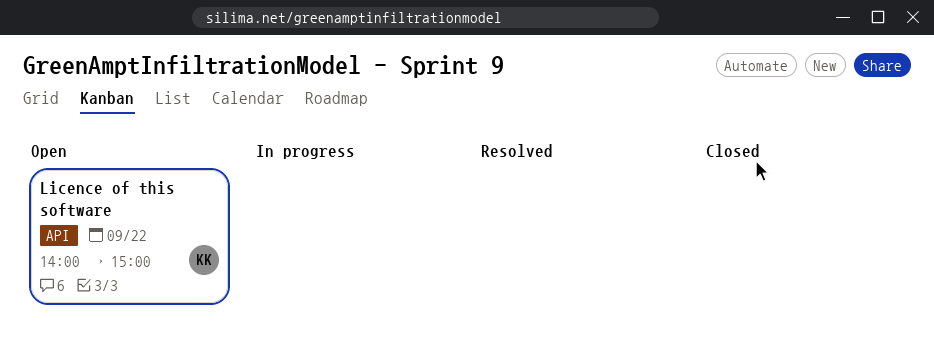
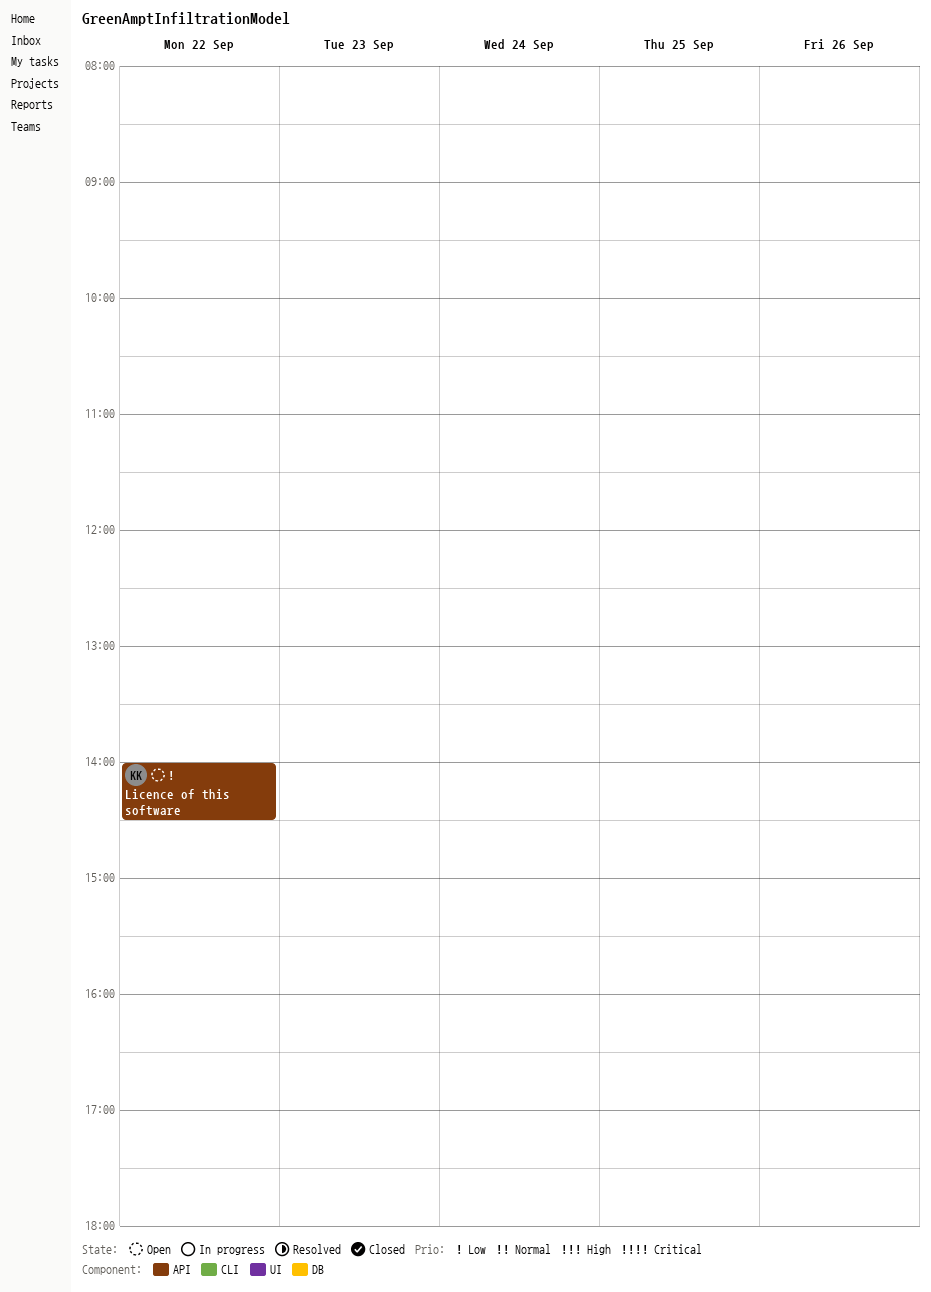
Licence of this software, ends: 15:00 -> 14:30

